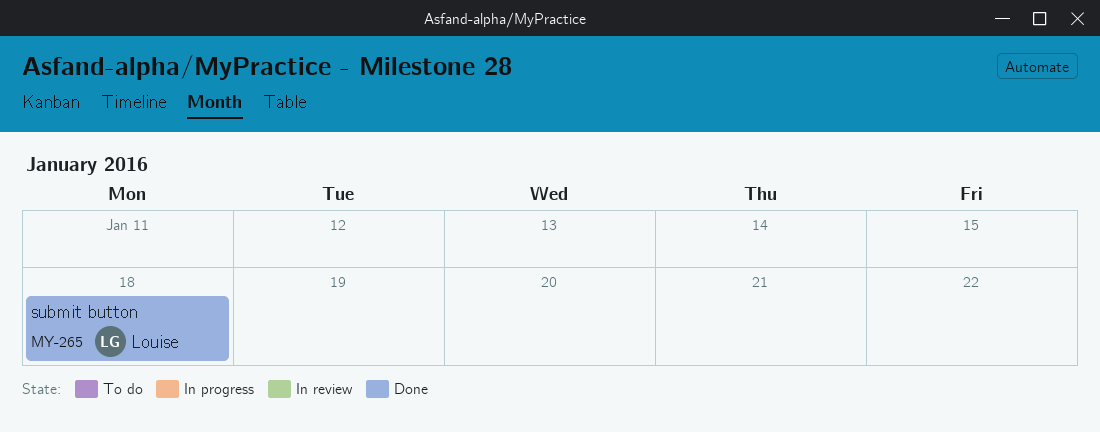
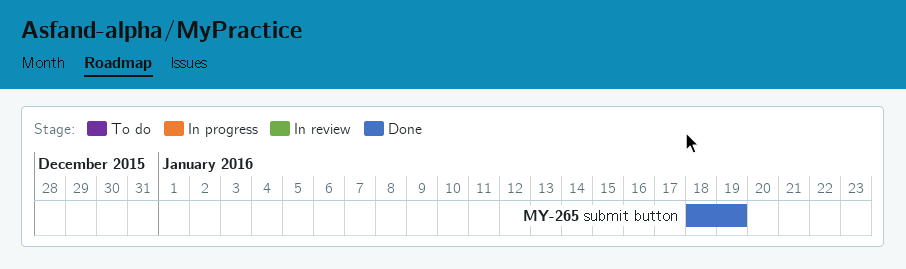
MY-265, due: Jan 18 -> Jan 19

